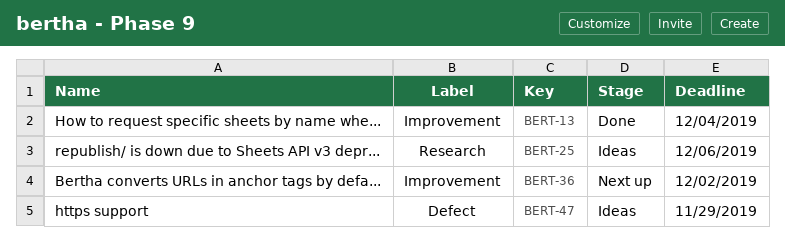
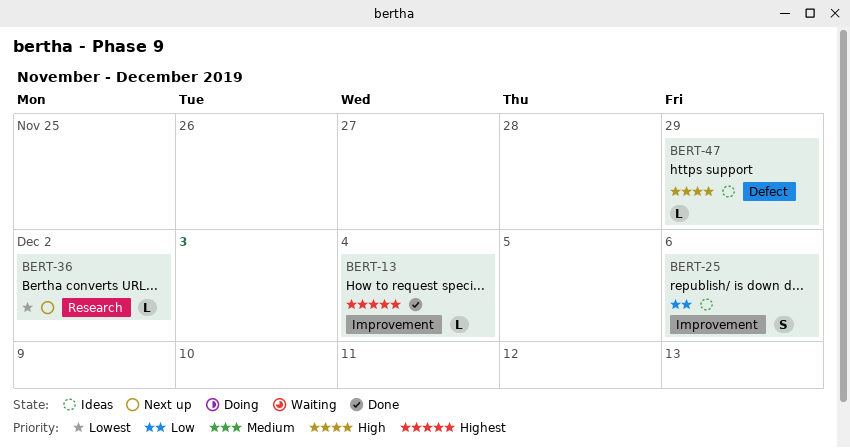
BERT-25, label: Research -> Improvement
BERT-36, label: Improvement -> Research

